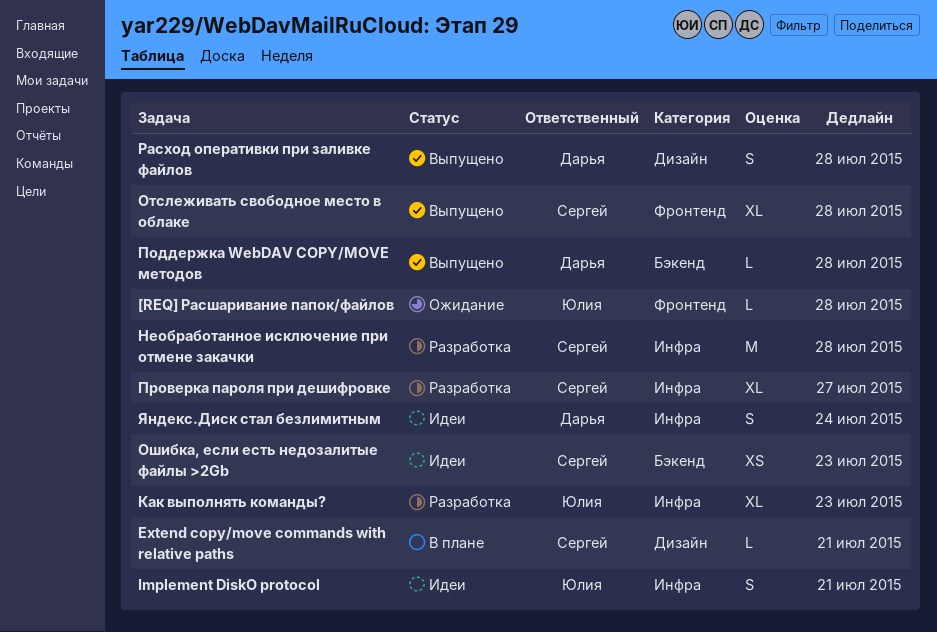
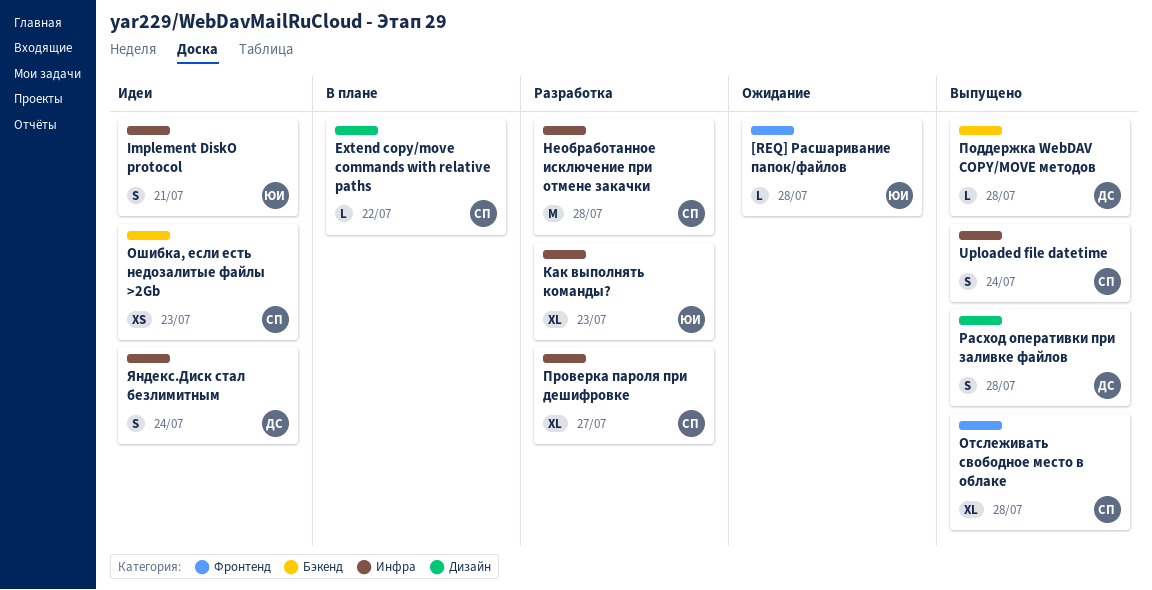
Extend copy/move commands with relative paths, due: Jul 21 -> Jul 22
Uploaded file datetime: none -> present

